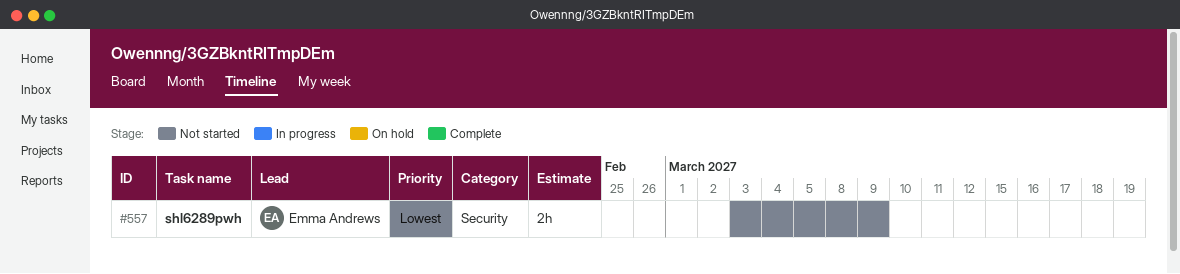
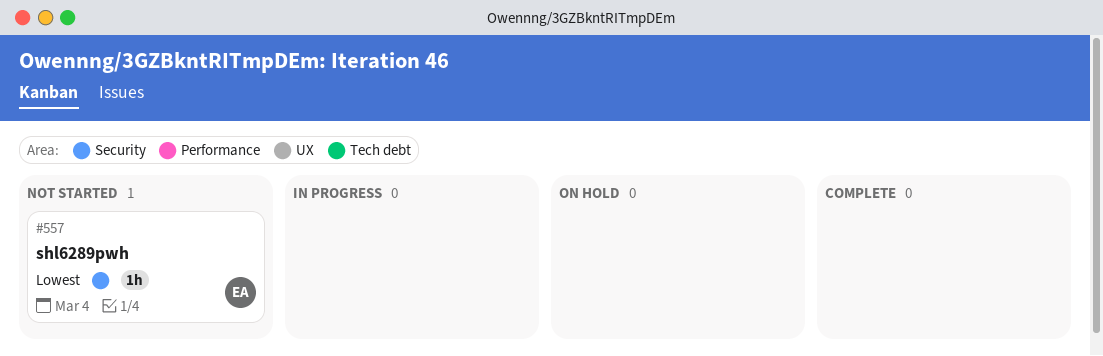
#557, estimate: 2h -> 1h
#557, due: Mar 9 -> Mar 4

